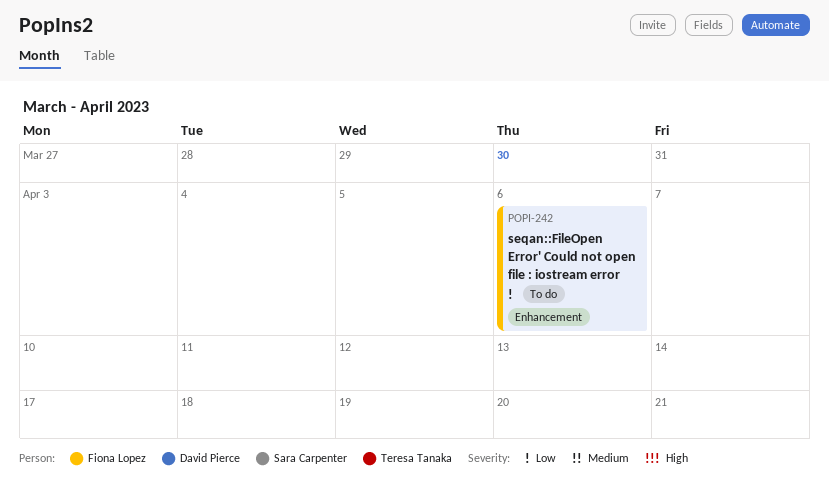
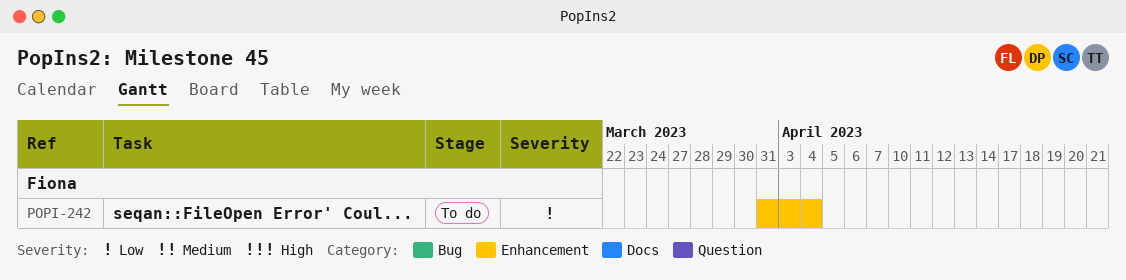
POPI-242, due: Apr 6 -> Apr 4

